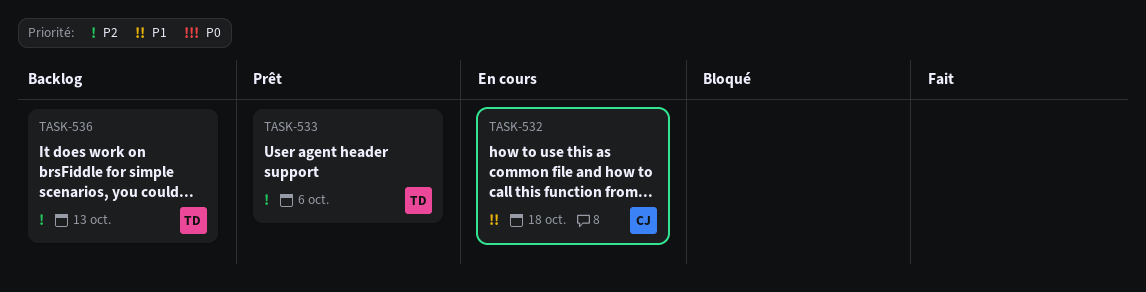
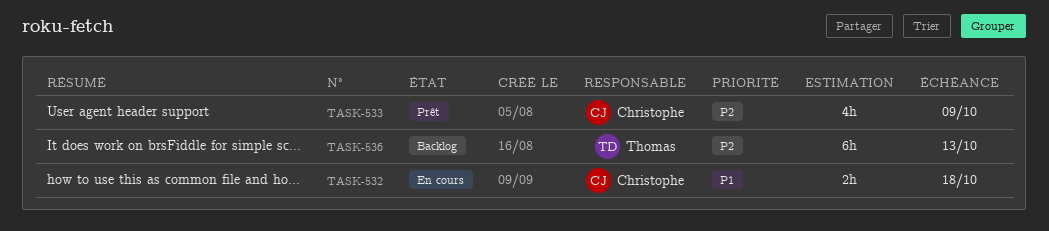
TASK-533, owner: Thomas -> Christophe
TASK-533, due: Oct 6 -> Oct 9

